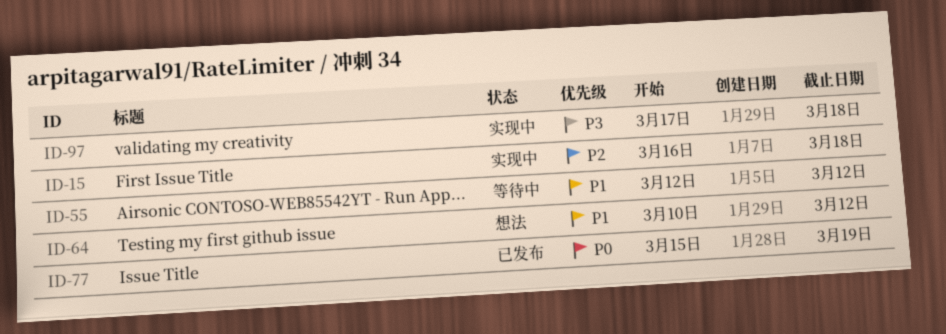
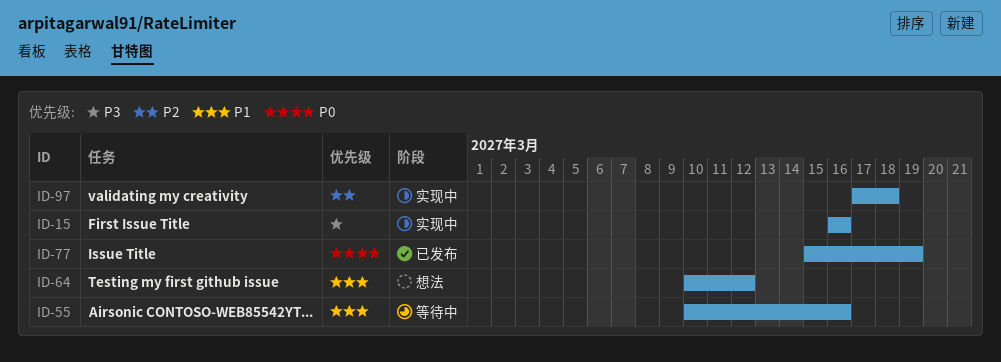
ID-15, priority: P2 -> P3
ID-15, due: Mar 18 -> Mar 16
ID-55, start: Mar 12 -> Mar 10
ID-55, due: Mar 12 -> Mar 16
ID-97, priority: P3 -> P2

